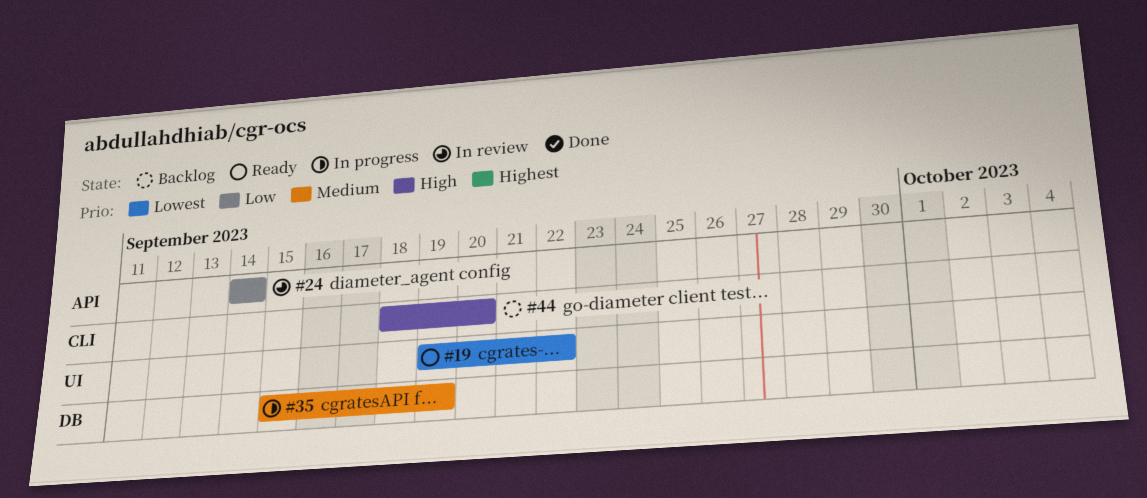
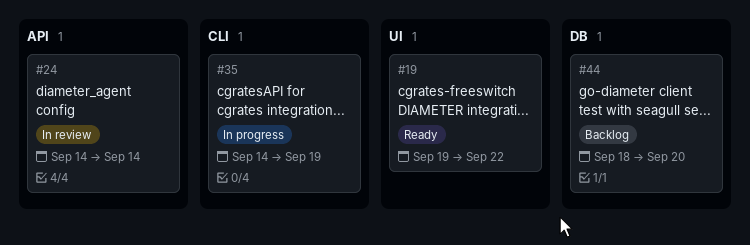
#35, label: DB -> CLI
#35, start: Sep 15 -> Sep 14
#44, label: CLI -> DB

